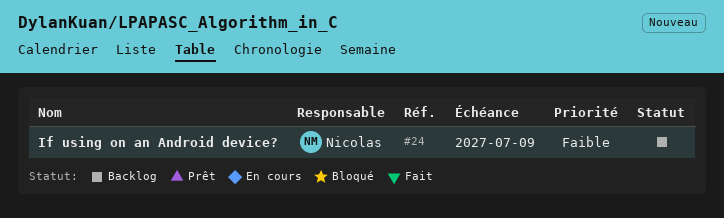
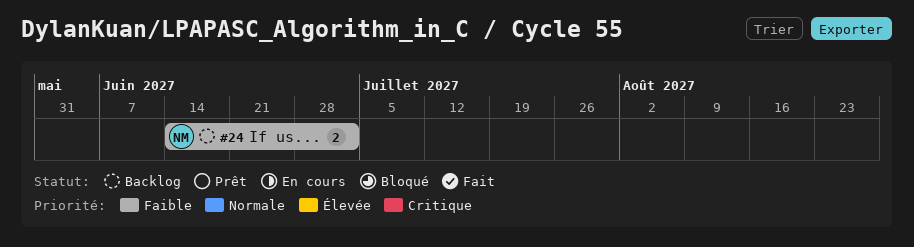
#24, due: Jul 9 -> Jul 2

